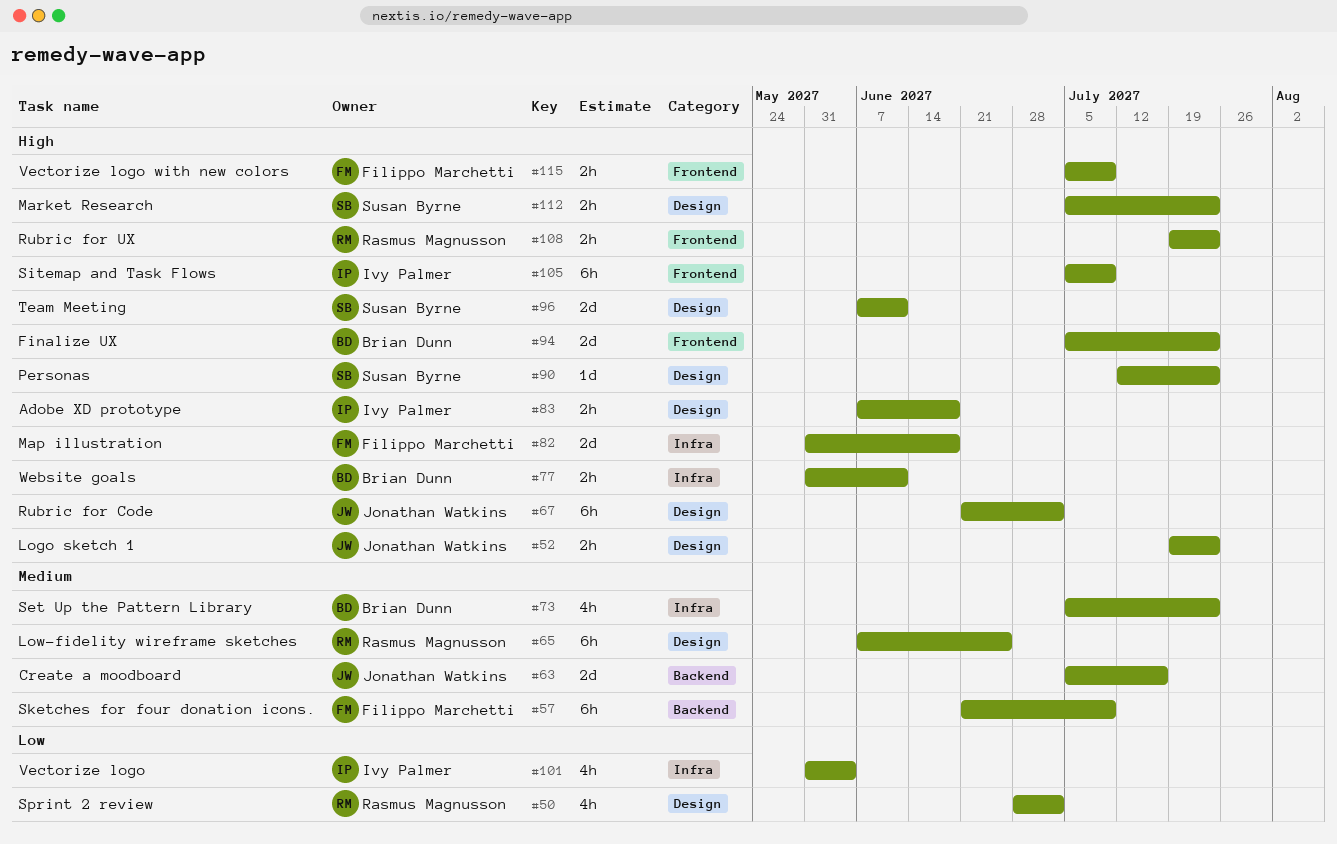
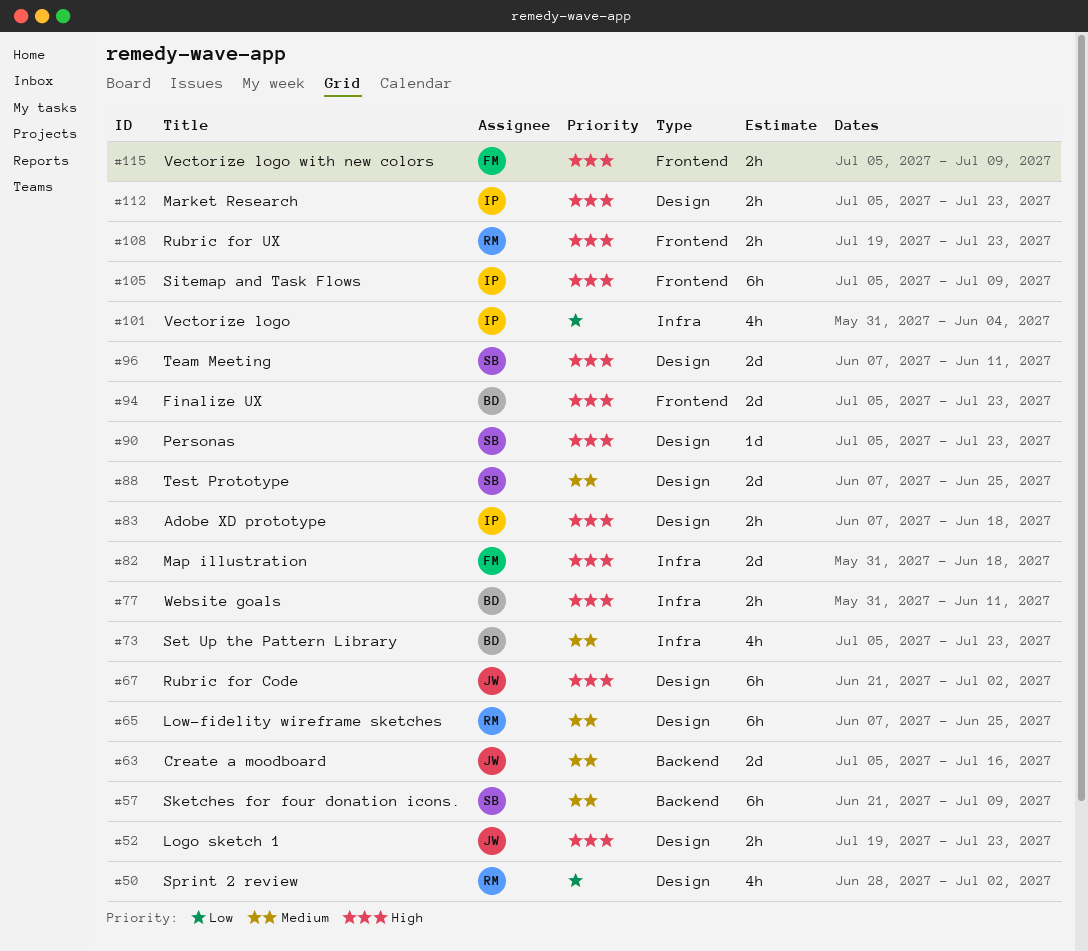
#57, owner: Filippo Marchetti -> Susan Byrne
#88: none -> present
#90, start: Jul 12 -> Jul 5
#112, owner: Susan Byrne -> Ivy Palmer

